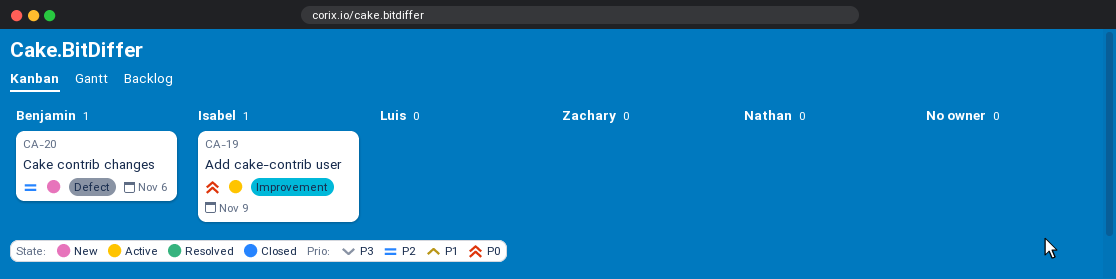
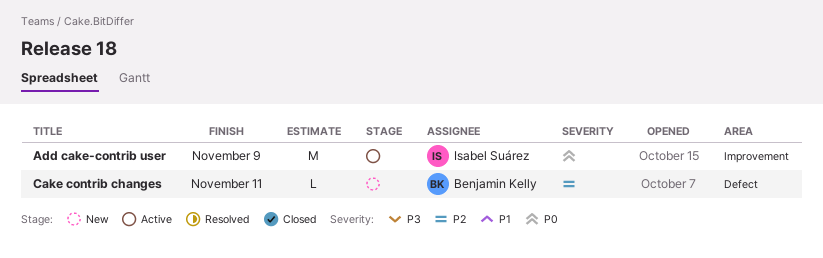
Cake contrib changes, due: Nov 6 -> Nov 11

